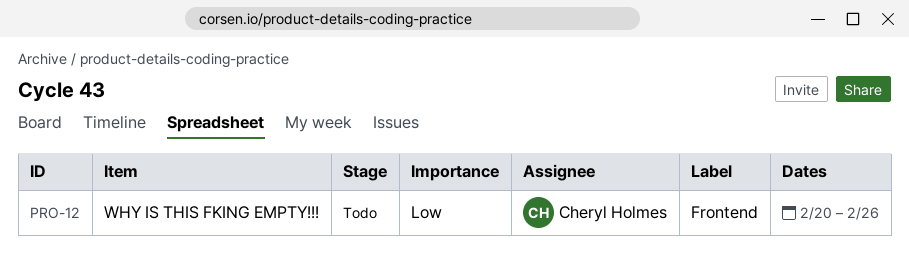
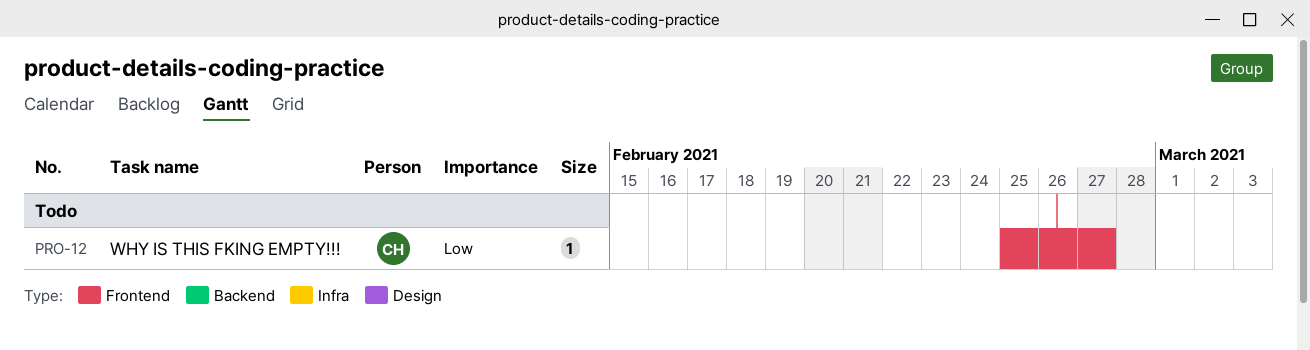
PRO-12, start: Feb 20 -> Feb 25
PRO-12, due: Feb 26 -> Feb 27

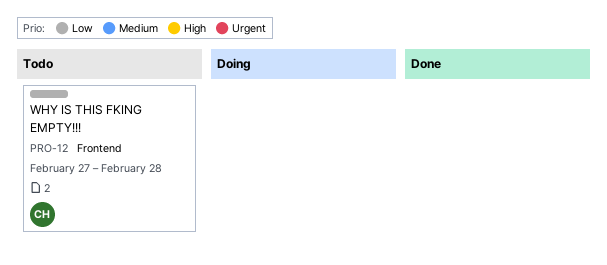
PRO-12, start: Feb 25 -> Feb 27
PRO-12, due: Feb 27 -> Feb 28

